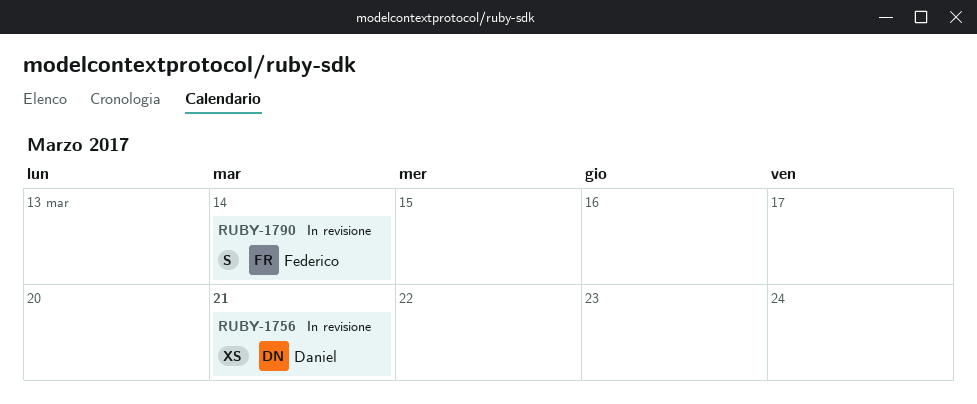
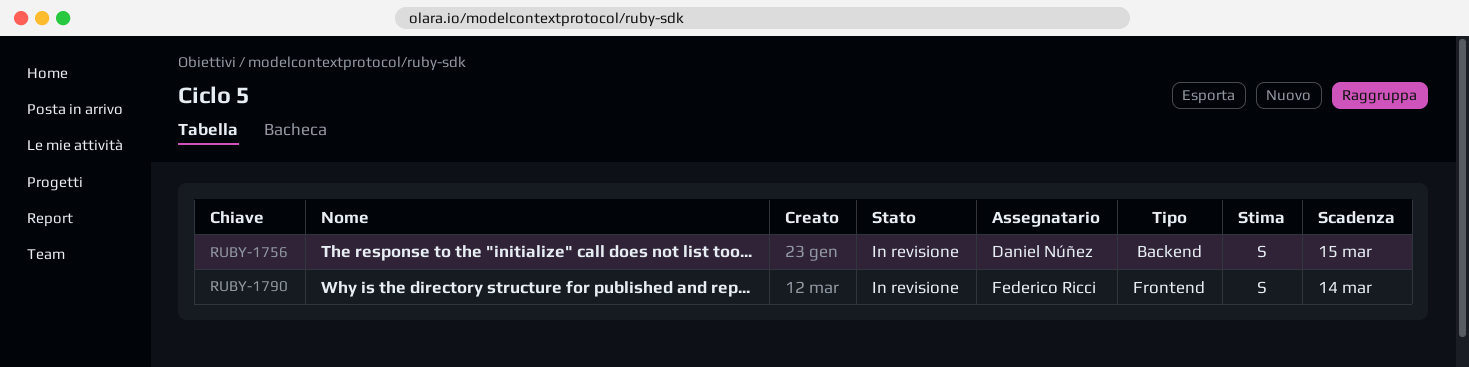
RUBY-1756, estimate: XS -> S
RUBY-1756, due: Mar 21 -> Mar 15

